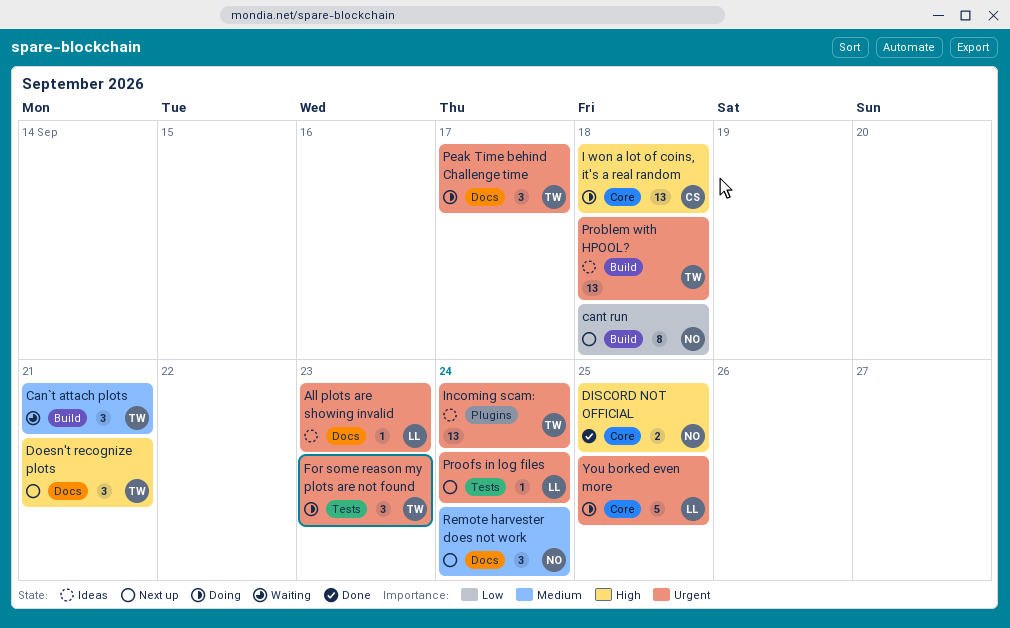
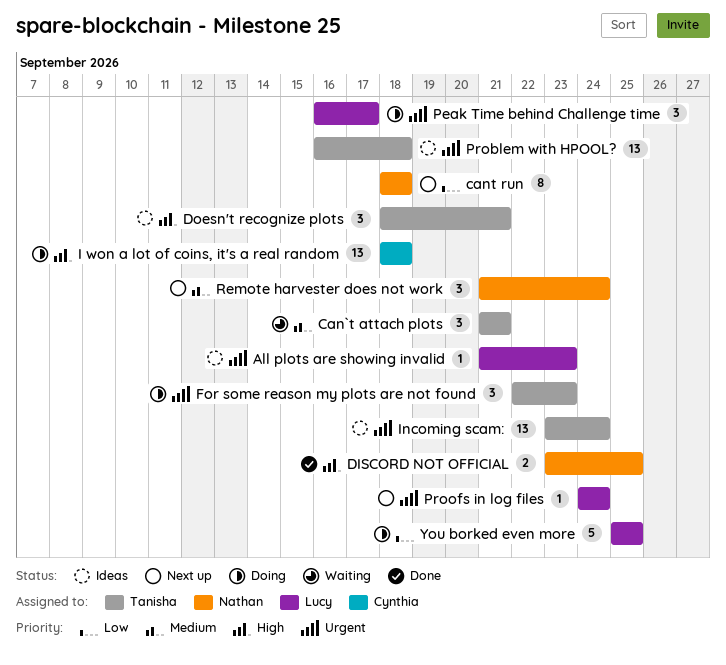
Doesn't recognize plots, status: Next up -> Ideas
Peak Time behind Challenge time, owner: Tanisha -> Lucy
You borked even more, priority: Urgent -> Low

